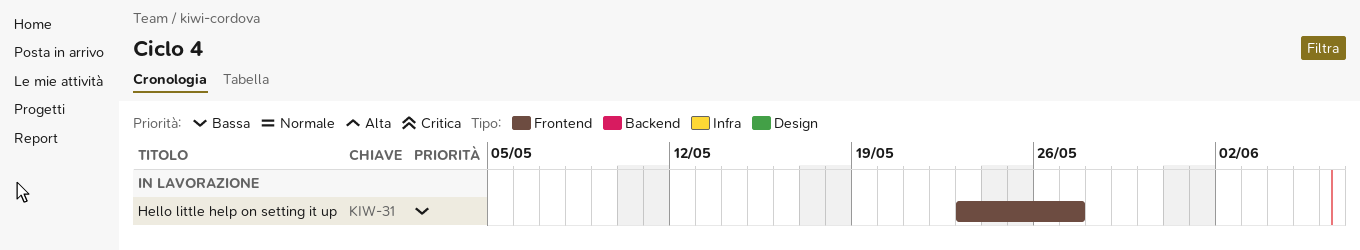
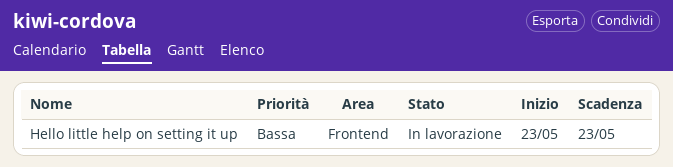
Hello little help on setting it up, due: May 27 -> May 23

